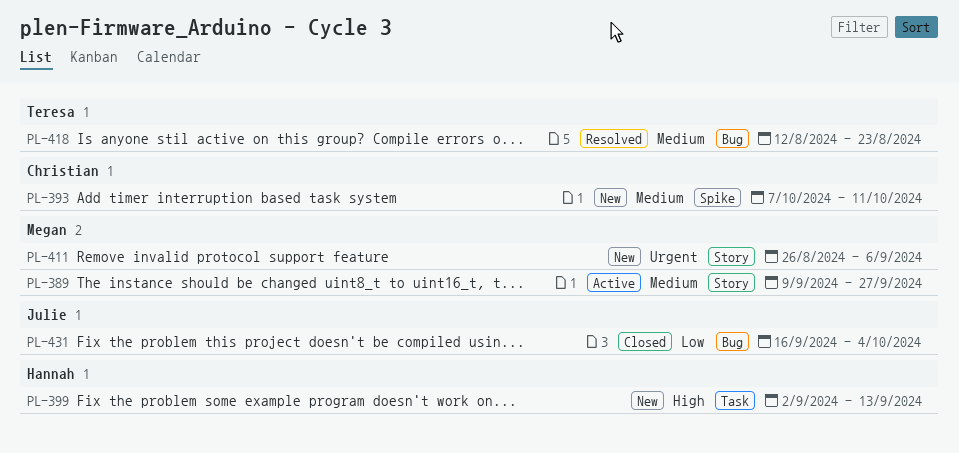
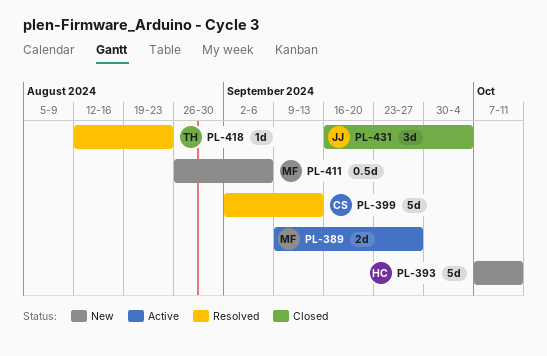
PL-393, owner: Christian -> Hannah
PL-399, status: New -> Resolved
PL-399, owner: Hannah -> Christian

